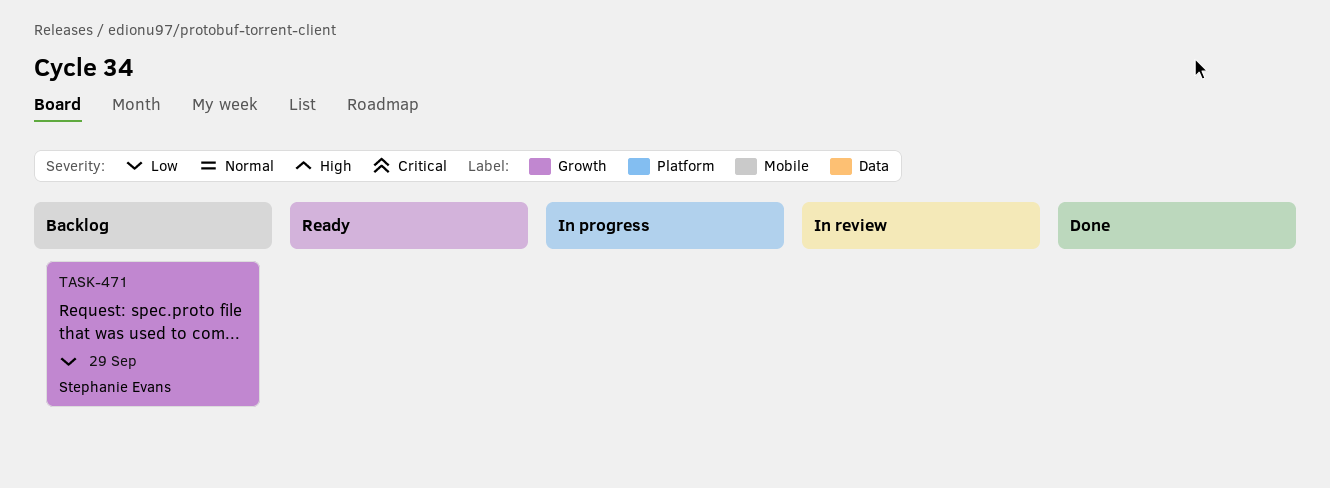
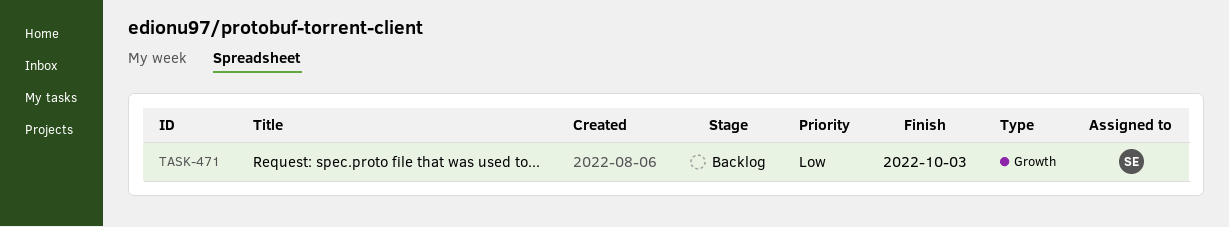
TASK-471, due: Sep 29 -> Oct 3

